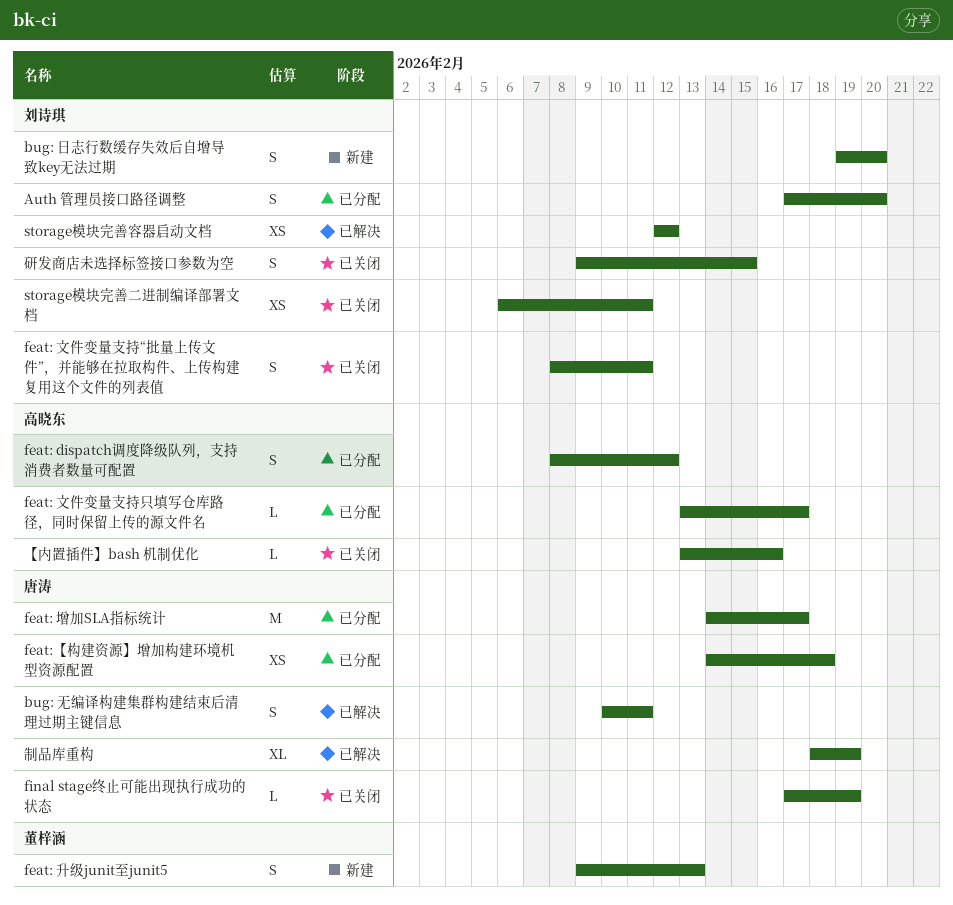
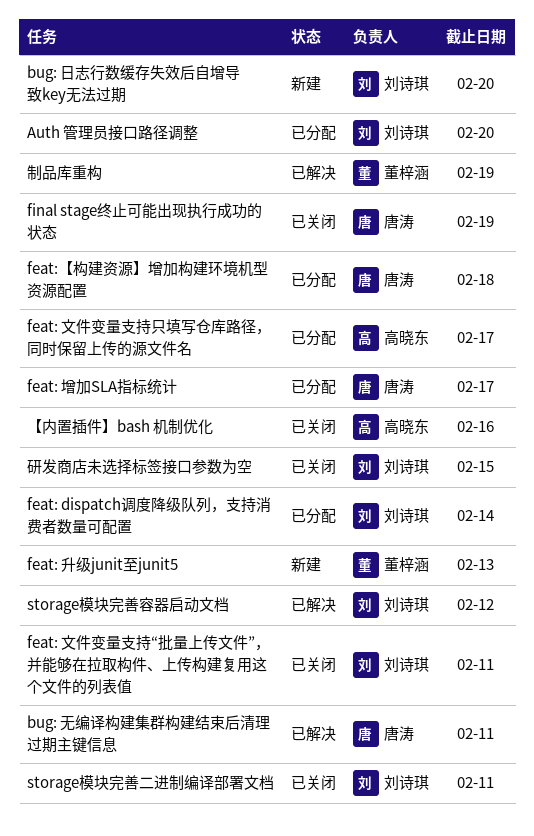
feat: dispatch调度降级队列，支持消费者数量可配置, owner: 高晓东 -> 刘诗琪
feat: dispatch调度降级队列，支持消费者数量可配置, due: Feb 12 -> Feb 14
制品库重构, owner: 唐涛 -> 董梓涵

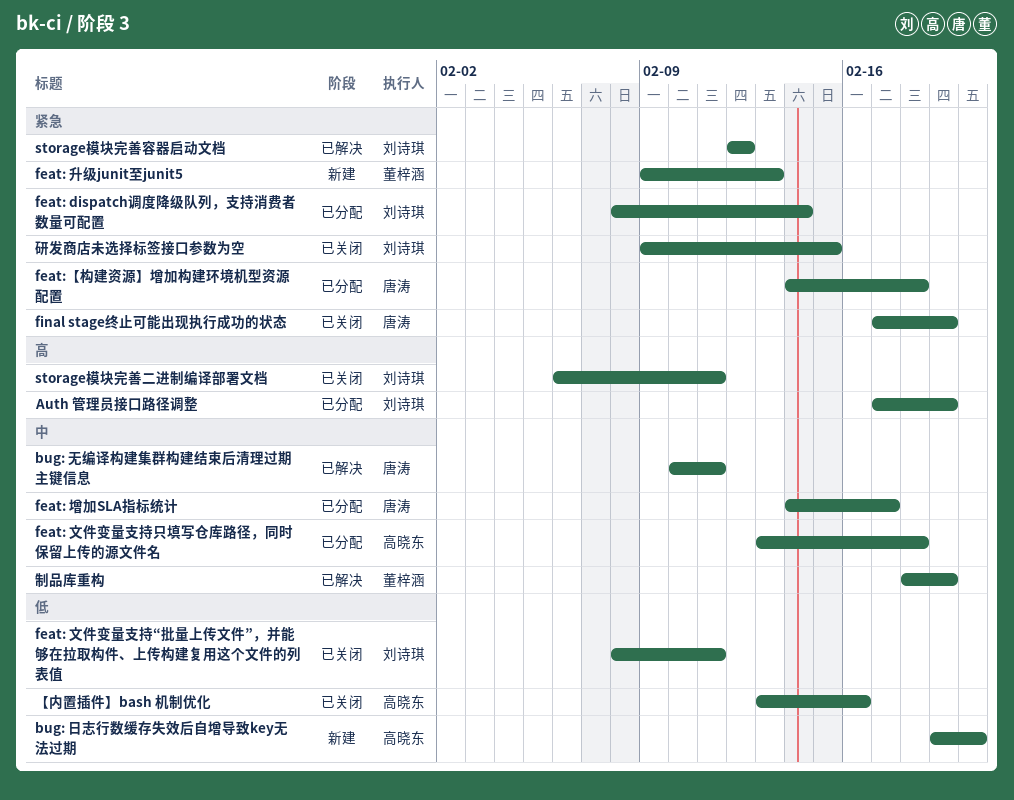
Auth 管理员接口路径调整, due: Feb 20 -> Feb 19
bug: 日志行数缓存失效后自增导致key无法过期, owner: 刘诗琪 -> 高晓东
feat: 文件变量支持只填写仓库路径，同时保留上传的源文件名, due: Feb 17 -> Feb 18

